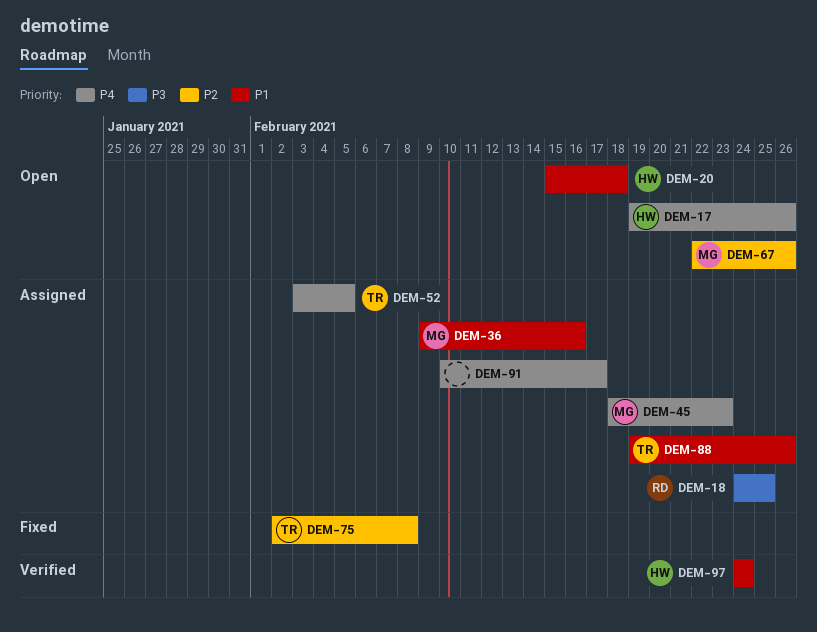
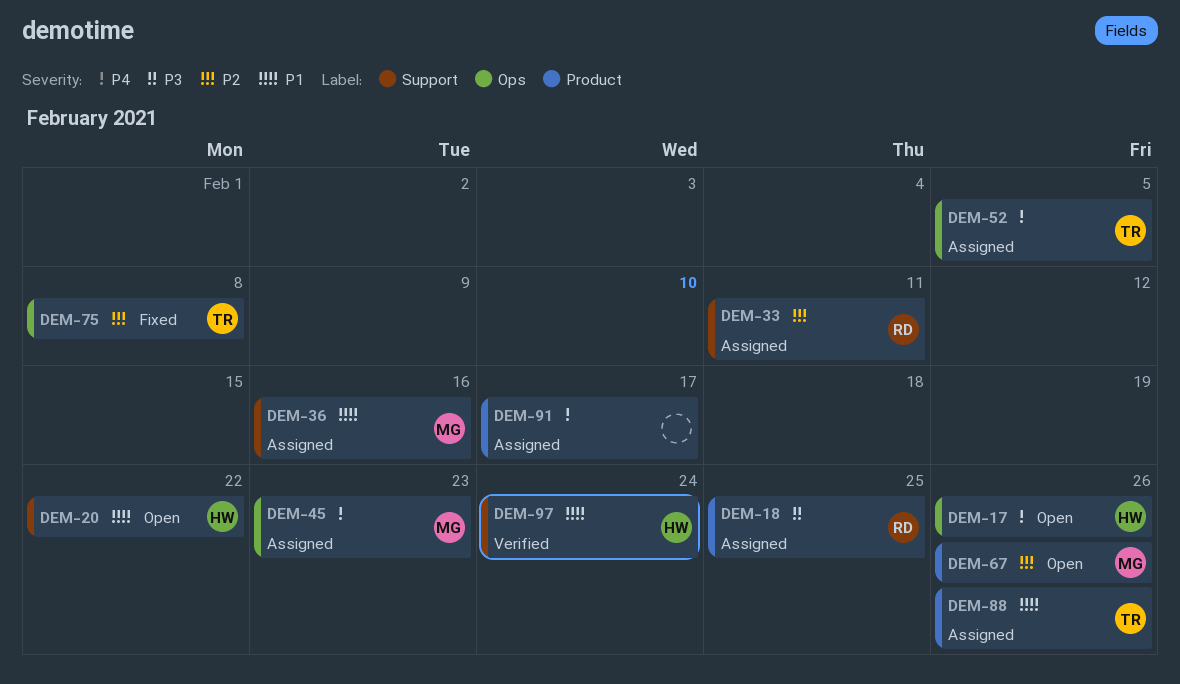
DEM-20, due: Feb 18 -> Feb 22
DEM-33: none -> present

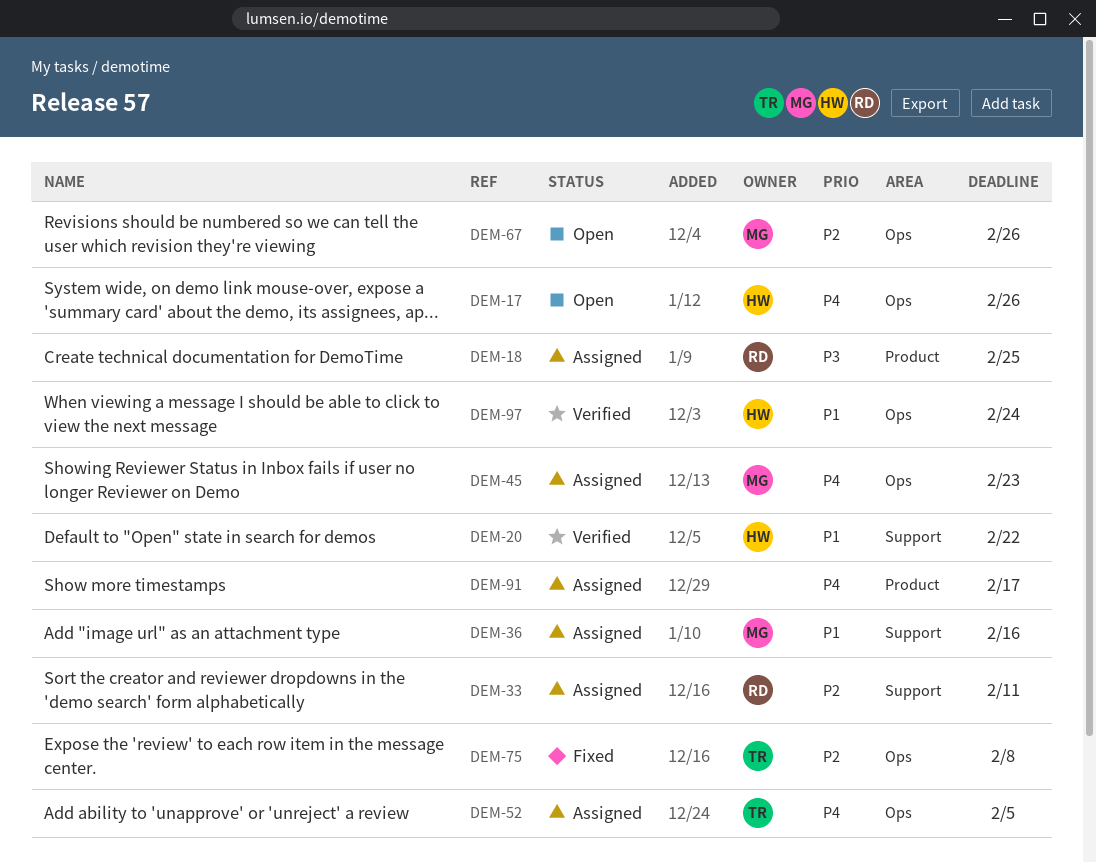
DEM-20, status: Open -> Verified
DEM-67, label: Product -> Ops
DEM-88: present -> none
DEM-97, label: Support -> Ops

